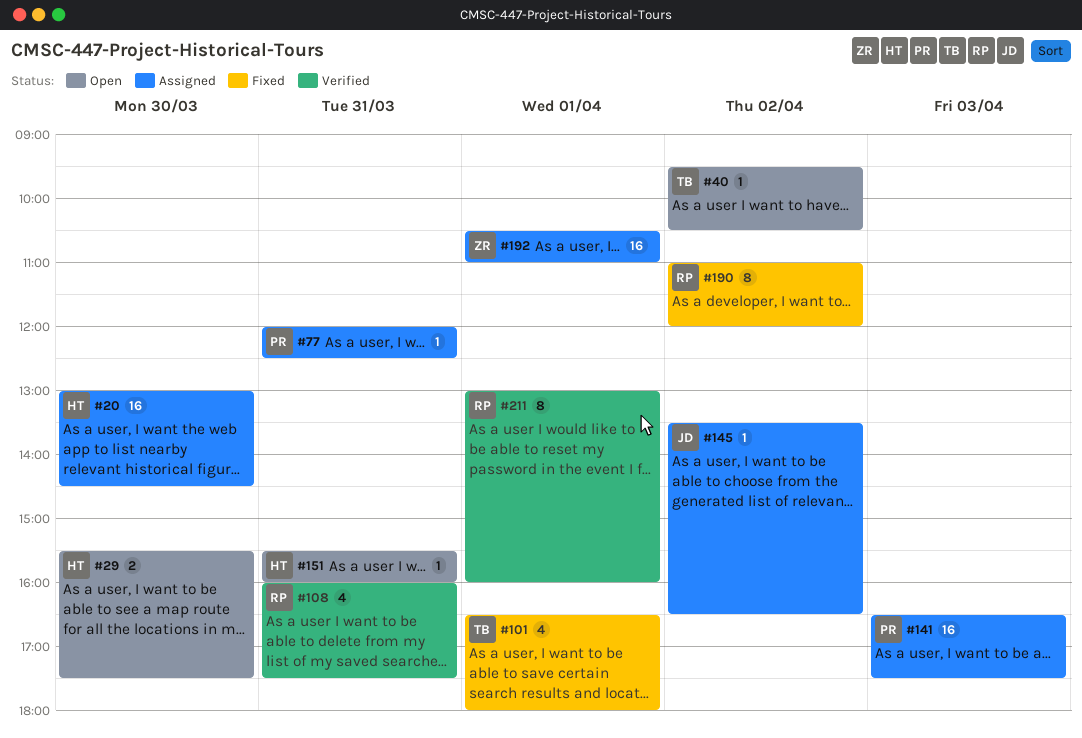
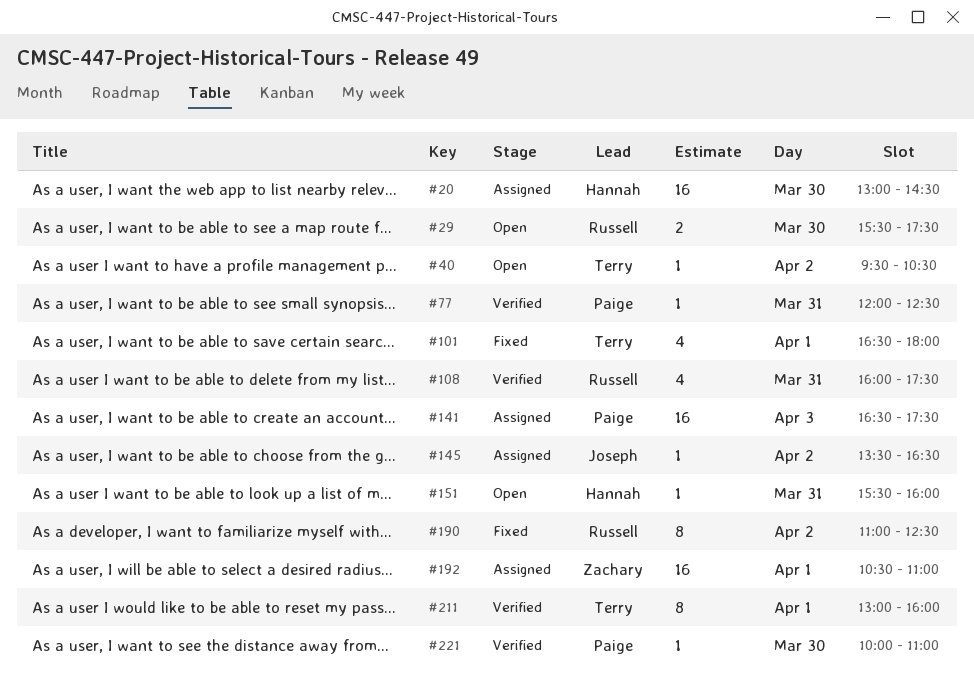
#29, owner: Hannah -> Russell
#77, status: Assigned -> Verified
#190, ends: 12:00 -> 12:30
#211, owner: Russell -> Terry
#221: none -> present

